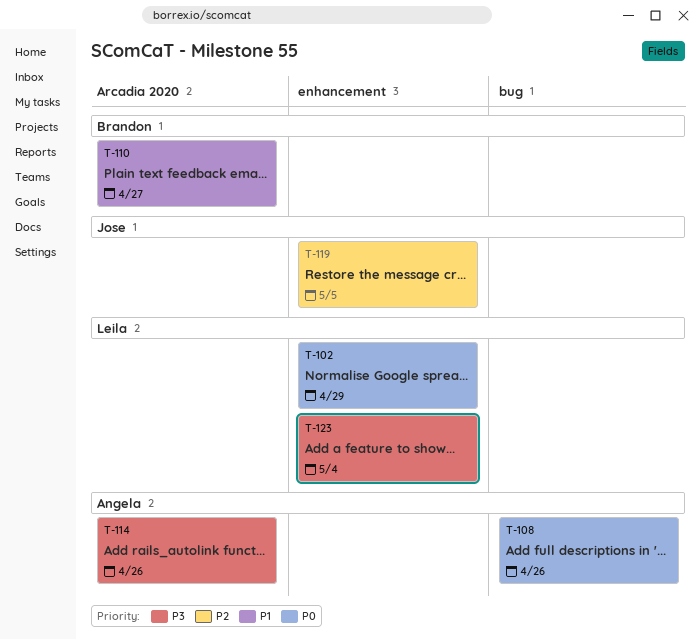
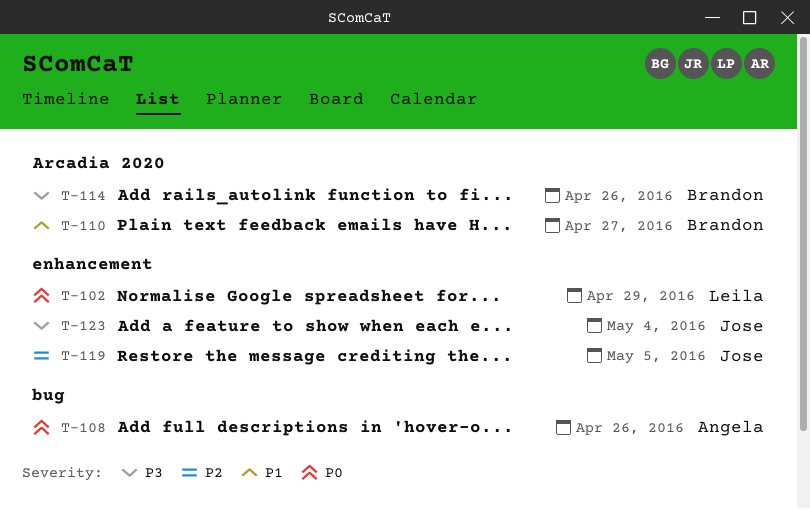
T-114, owner: Angela -> Brandon
T-123, owner: Leila -> Jose

